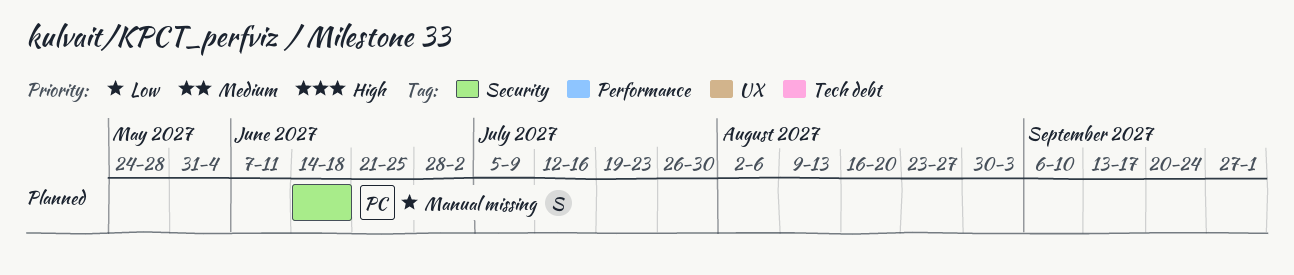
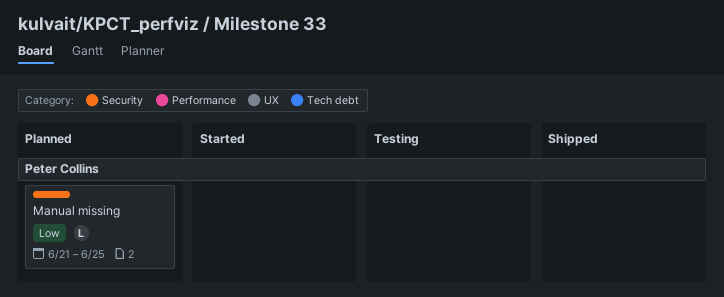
Manual missing, estimate: S -> L
Manual missing, start: Jun 14 -> Jun 21
Manual missing, due: Jun 18 -> Jun 25

